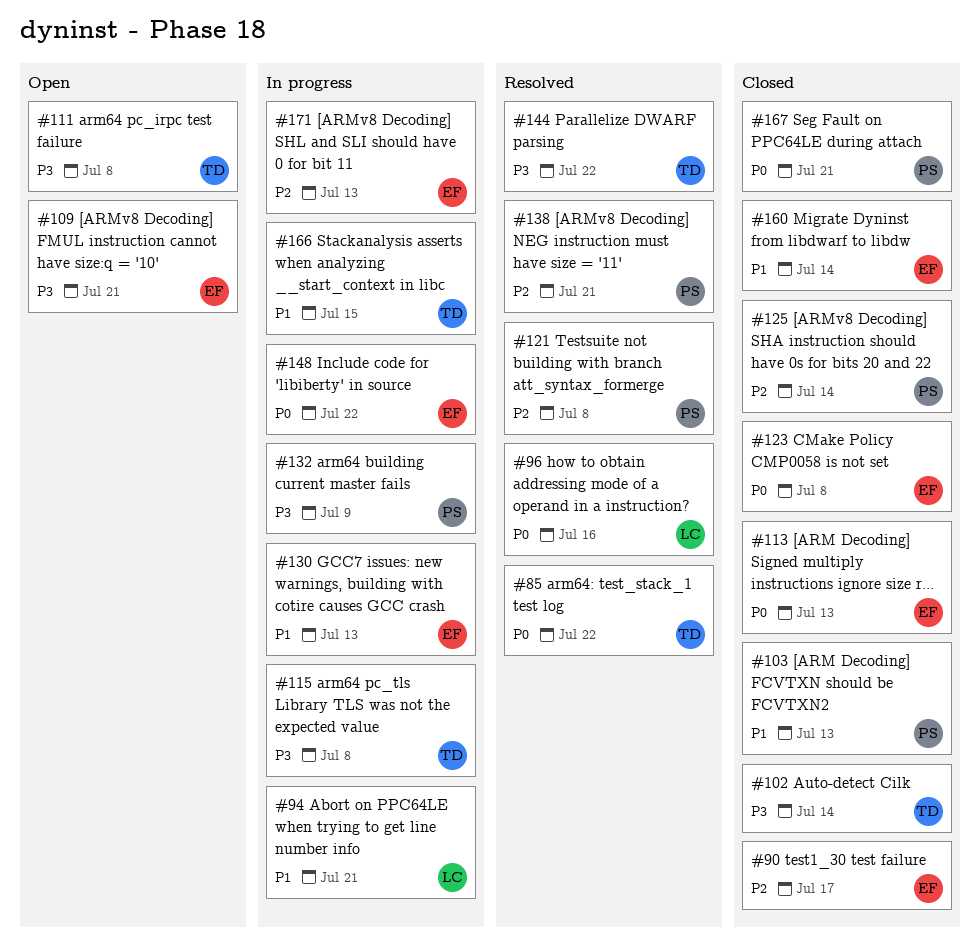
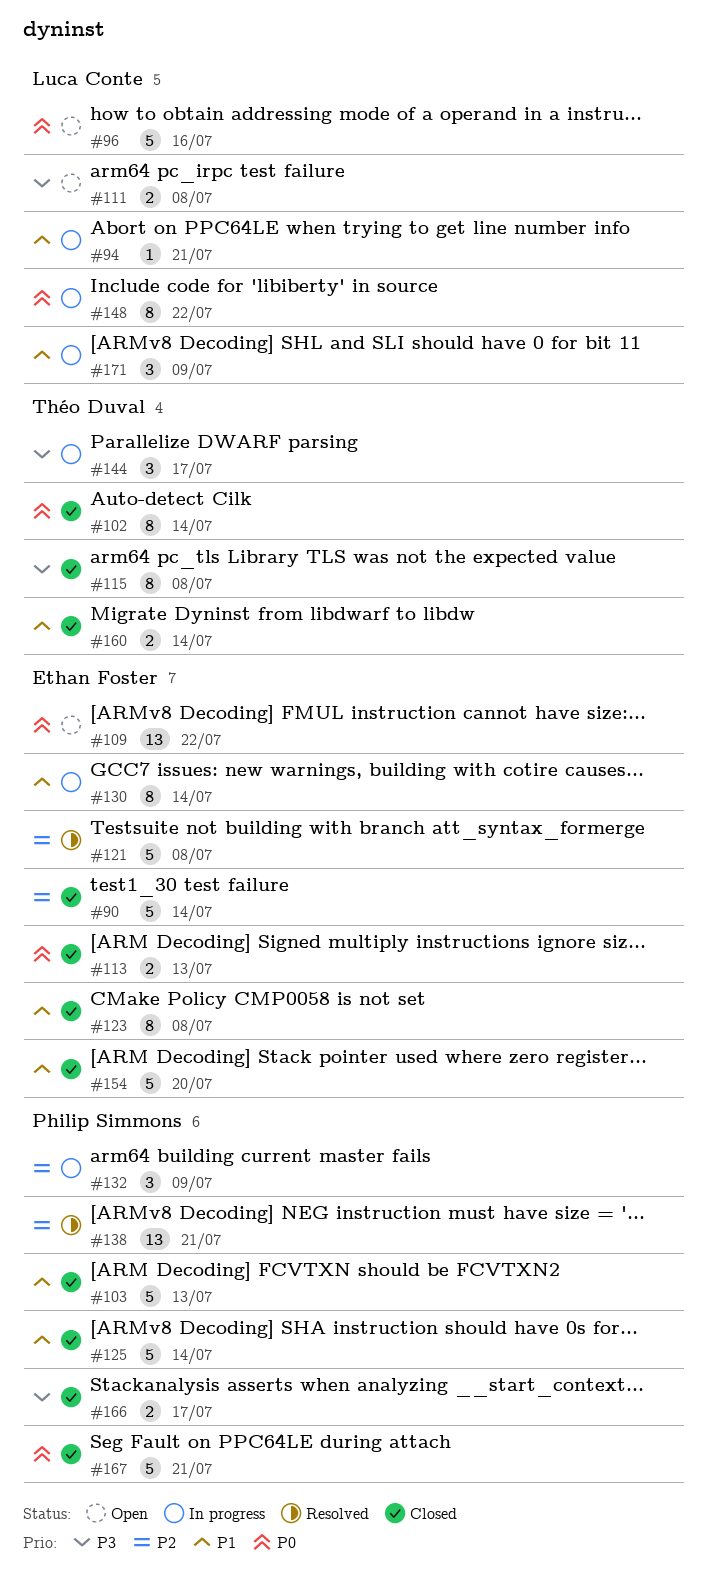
#85: present -> none
#90, due: Jul 17 -> Jul 14
#96, status: Resolved -> Open
#102, priority: P3 -> P0
#109, priority: P3 -> P0
#109, due: Jul 21 -> Jul 22
#111, owner: Théo Duval -> Luca Conte
#115, status: In progress -> Closed
#121, owner: Philip Simmons -> Ethan Foster
#123, priority: P0 -> P1
#125, priority: P2 -> P1
#130, due: Jul 13 -> Jul 14
#132, priority: P3 -> P2
#144, status: Resolved -> In progress
#144, due: Jul 22 -> Jul 17
#148, owner: Ethan Foster -> Luca Conte
#154: none -> present
#160, owner: Ethan Foster -> Théo Duval
#166, status: In progress -> Closed
#166, owner: Théo Duval -> Philip Simmons
#166, priority: P1 -> P3
#166, due: Jul 15 -> Jul 17
#171, owner: Ethan Foster -> Luca Conte
#171, priority: P2 -> P1
#171, due: Jul 13 -> Jul 9

